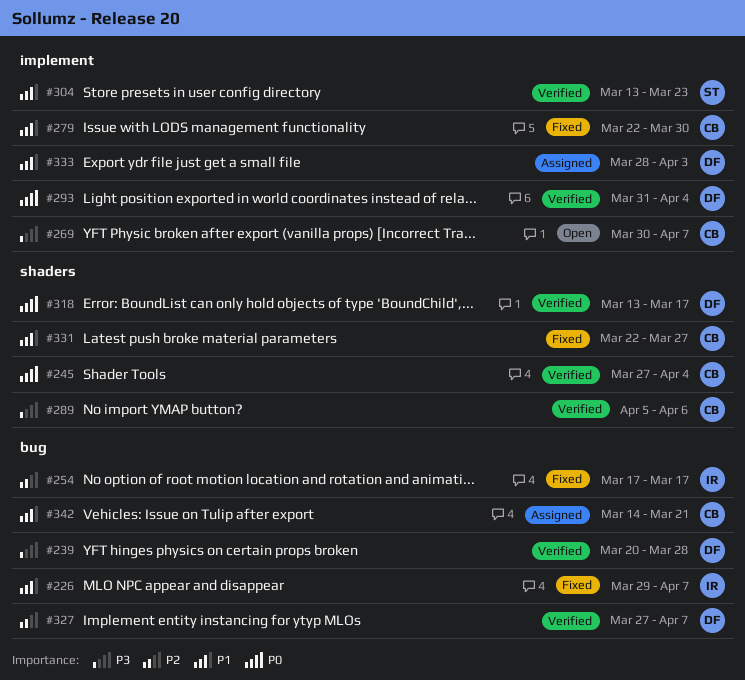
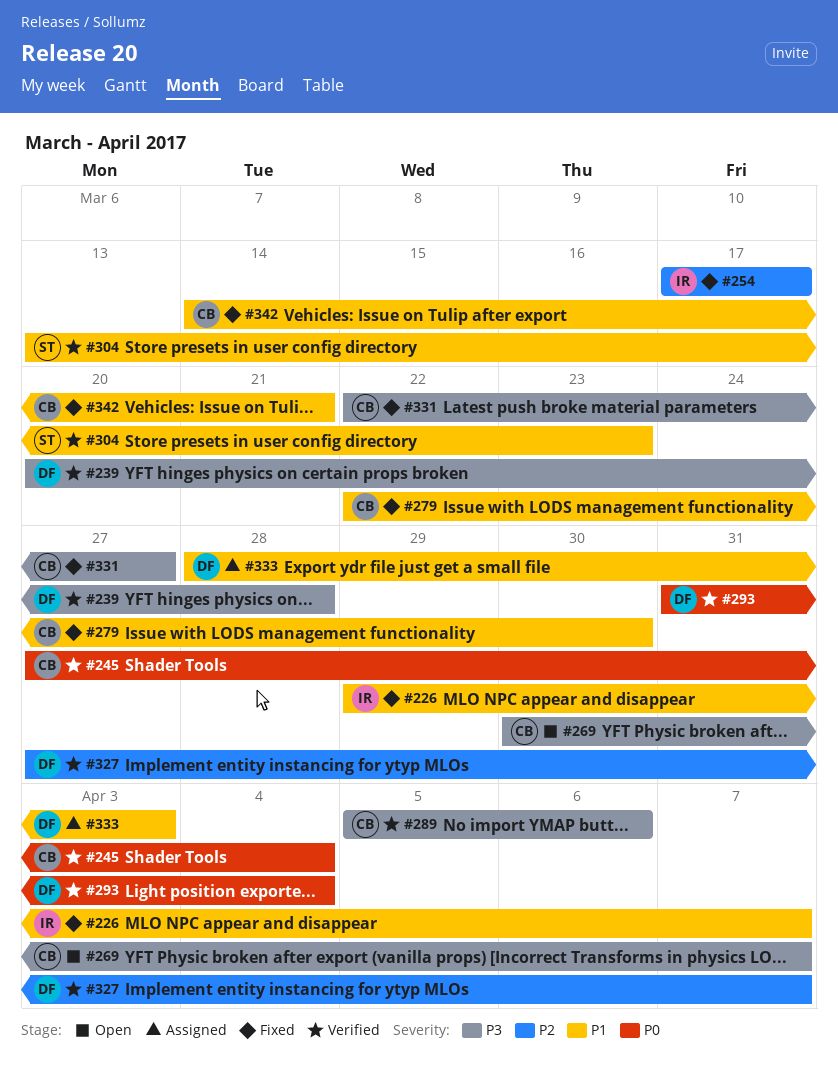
#318: present -> none
#331, priority: P1 -> P3
#342, status: Assigned -> Fixed

